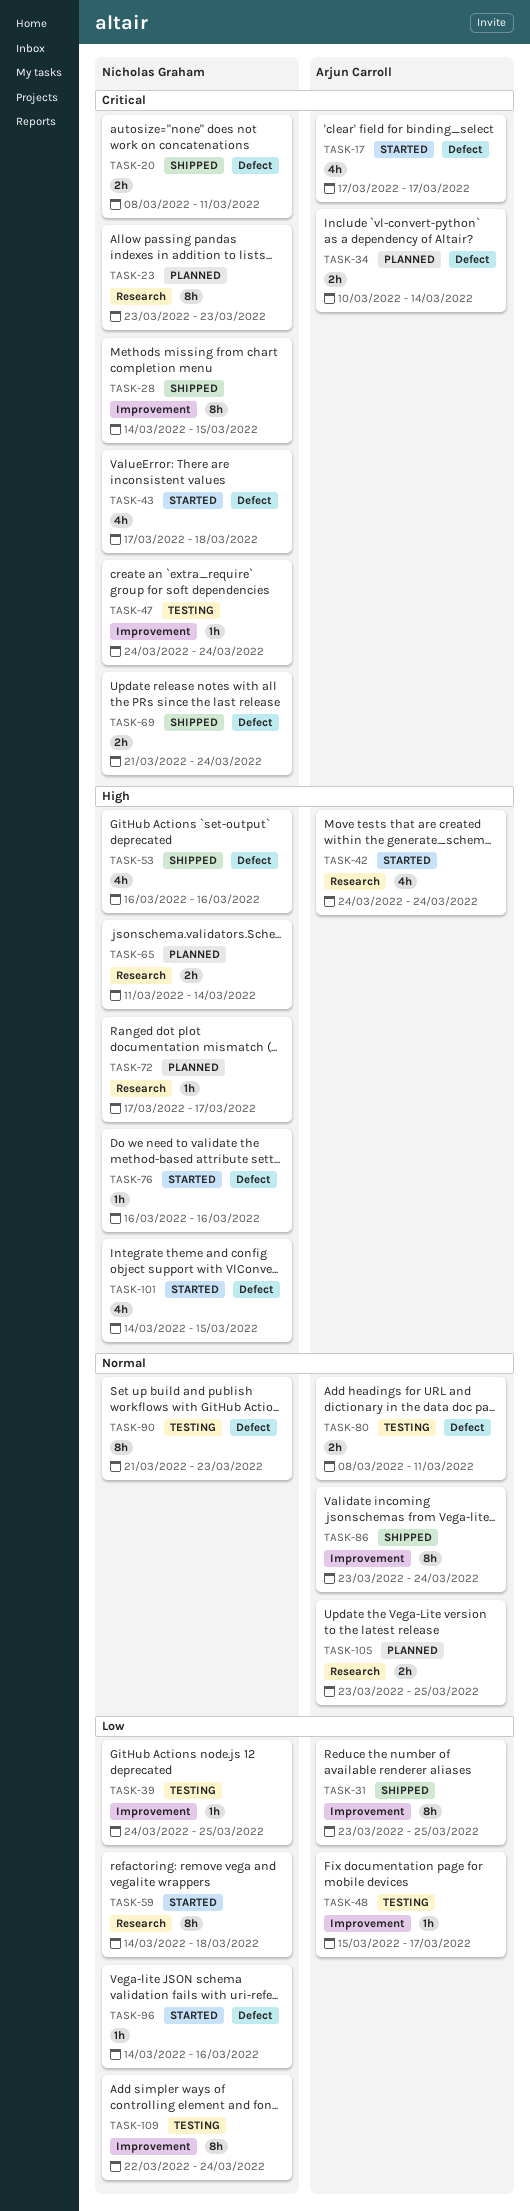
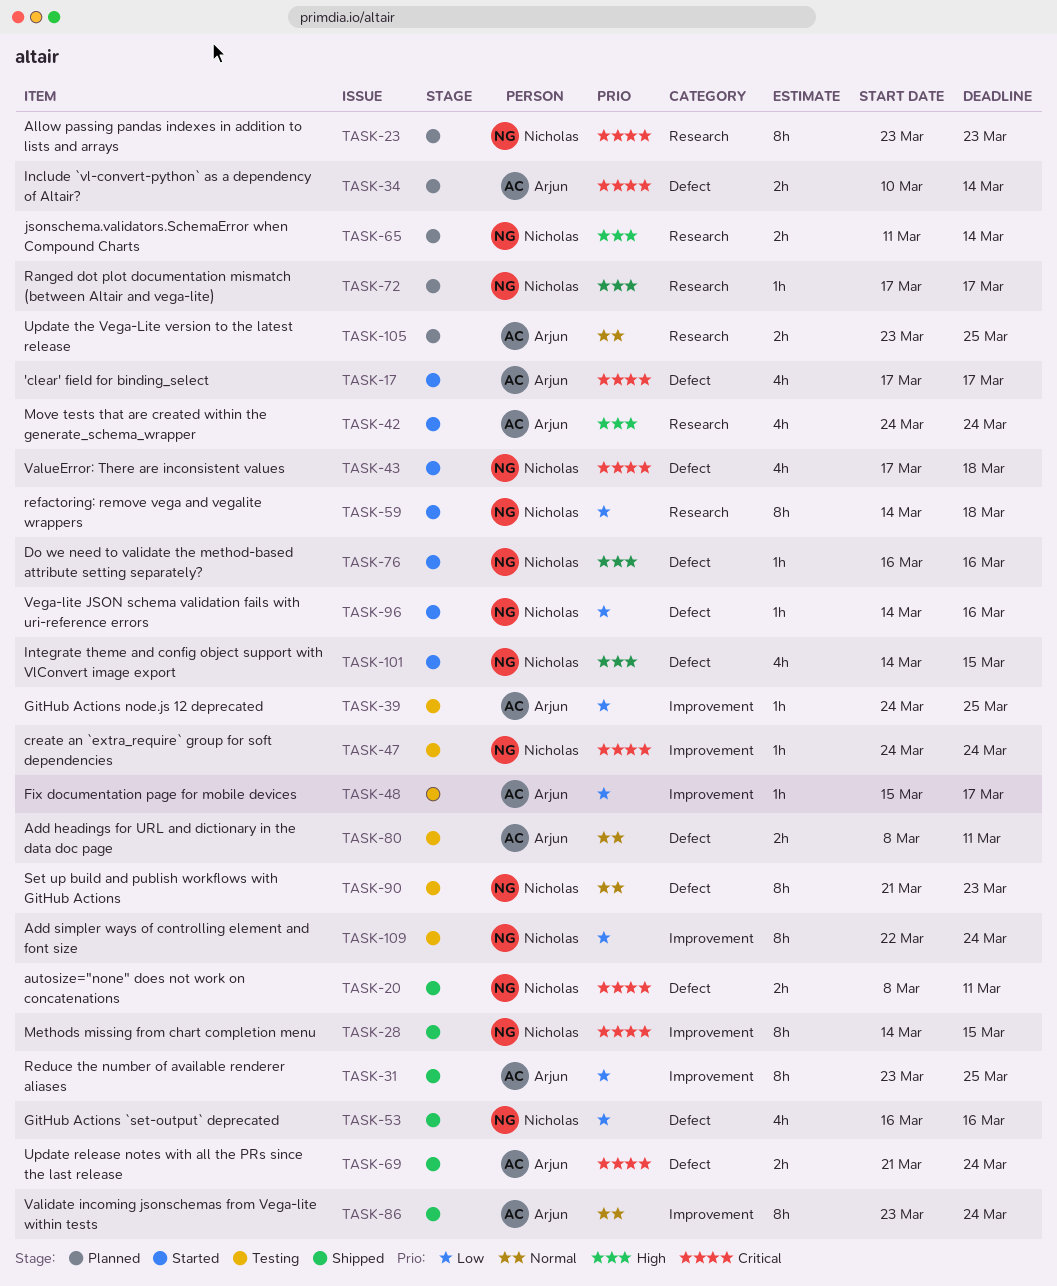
TASK-39, owner: Nicholas Graham -> Arjun Carroll
TASK-53, priority: High -> Low
TASK-69, owner: Nicholas Graham -> Arjun Carroll

